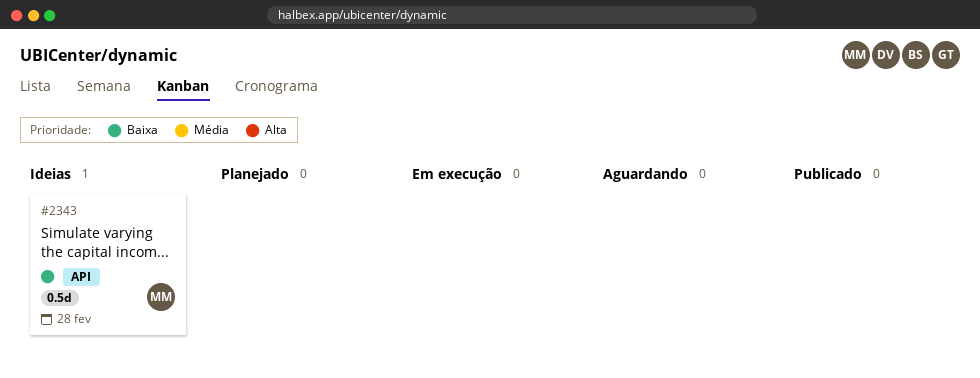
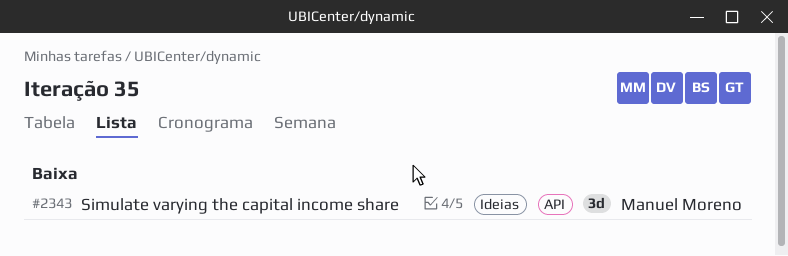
#2343, estimate: 0.5d -> 3d

